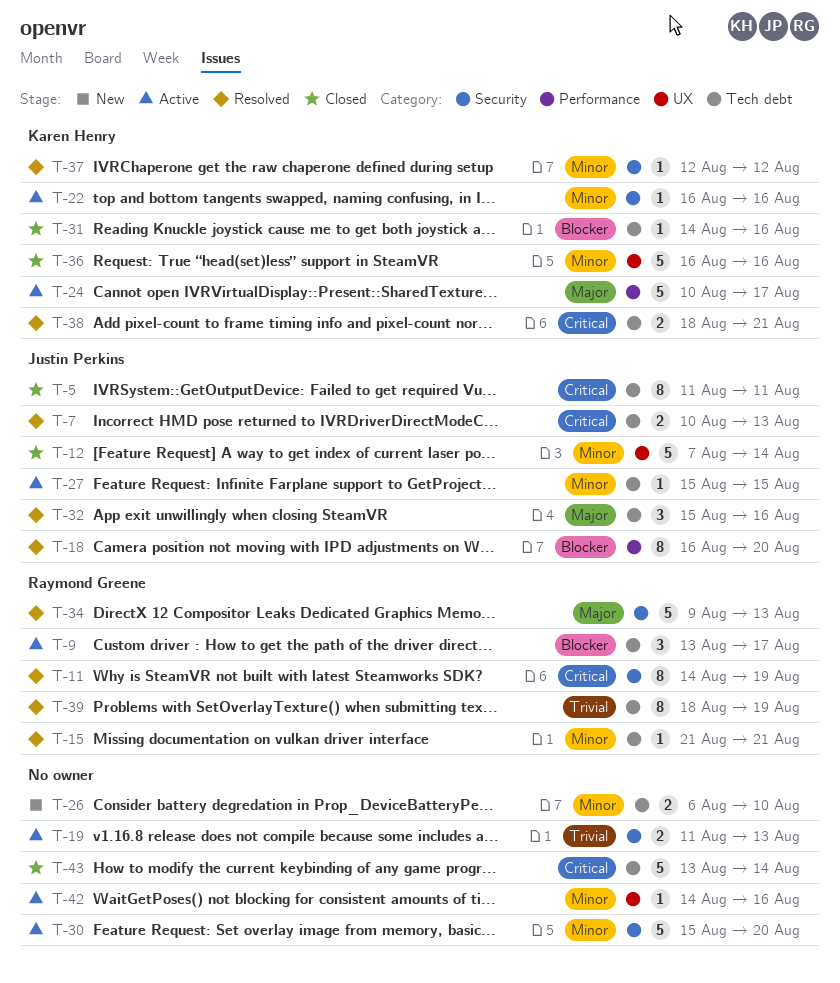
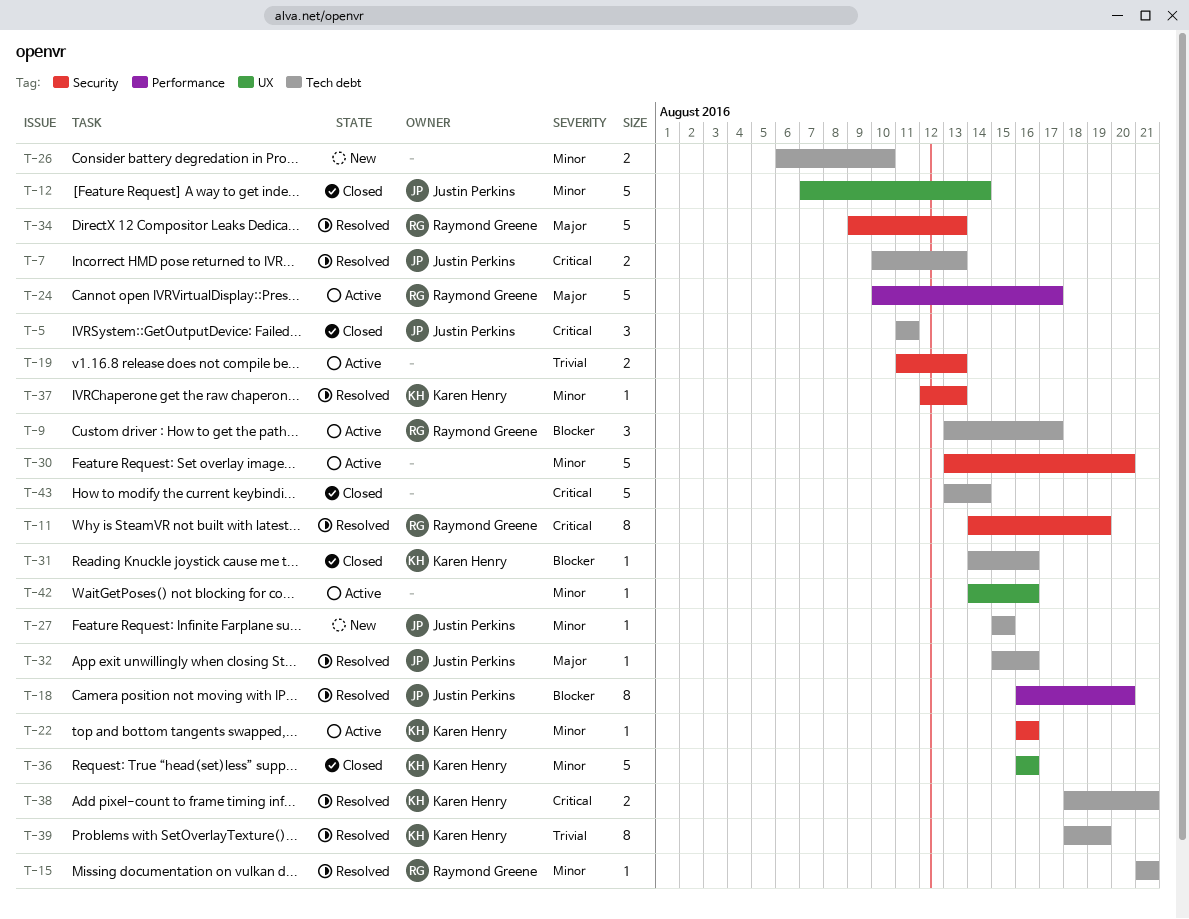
T-5, estimate: 8 -> 3
T-24, owner: Karen Henry -> Raymond Greene
T-27, status: Active -> New
T-30, start: Aug 15 -> Aug 13
T-32, estimate: 3 -> 1
T-37, due: Aug 12 -> Aug 13
T-39, owner: Raymond Greene -> Karen Henry

